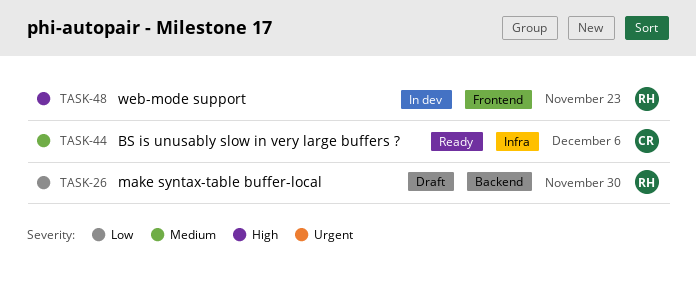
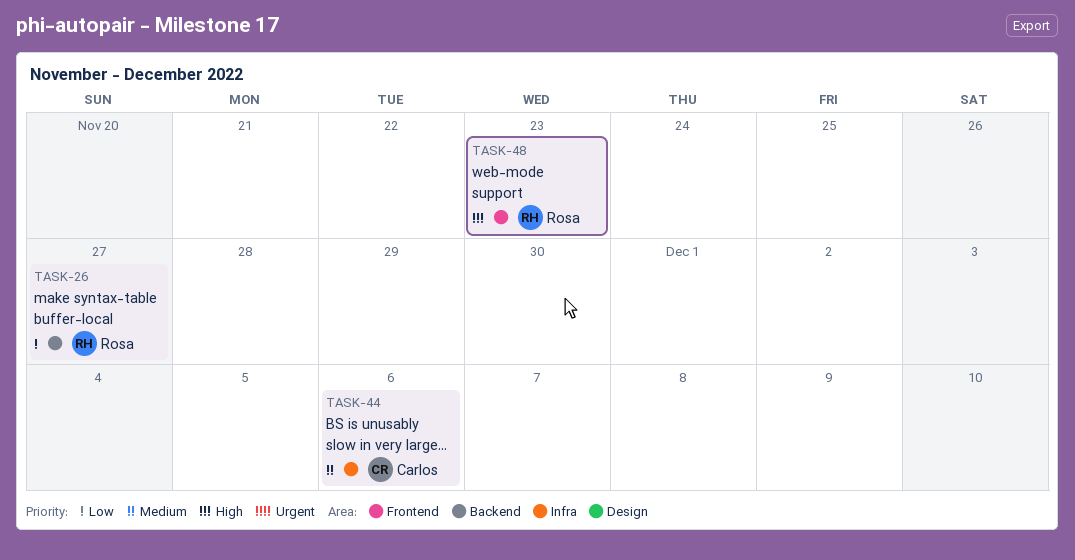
TASK-26, due: Nov 30 -> Nov 27

